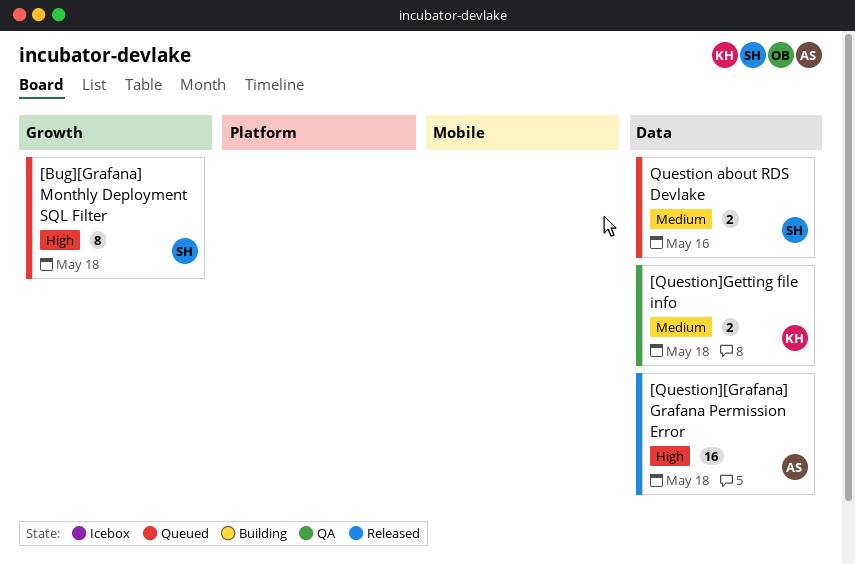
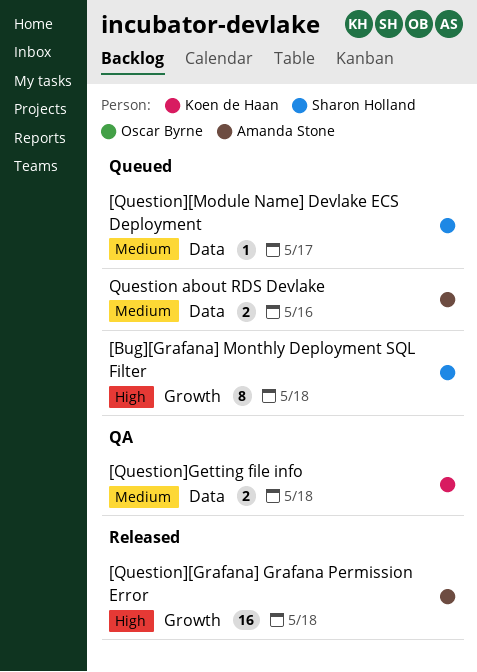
[Question][Grafana] Grafana Permission Error, label: Data -> Growth
[Question][Module Name] Devlake ECS Deployment: none -> present
Question about RDS Devlake, owner: Sharon Holland -> Amanda Stone

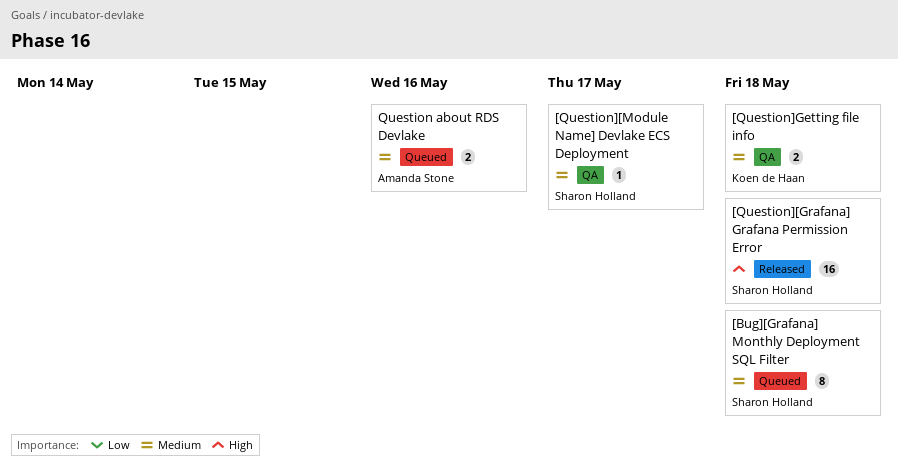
[Bug][Grafana] Monthly Deployment SQL Filter, priority: High -> Medium
[Question][Grafana] Grafana Permission Error, owner: Amanda Stone -> Sharon Holland
[Question][Module Name] Devlake ECS Deployment, status: Queued -> QA

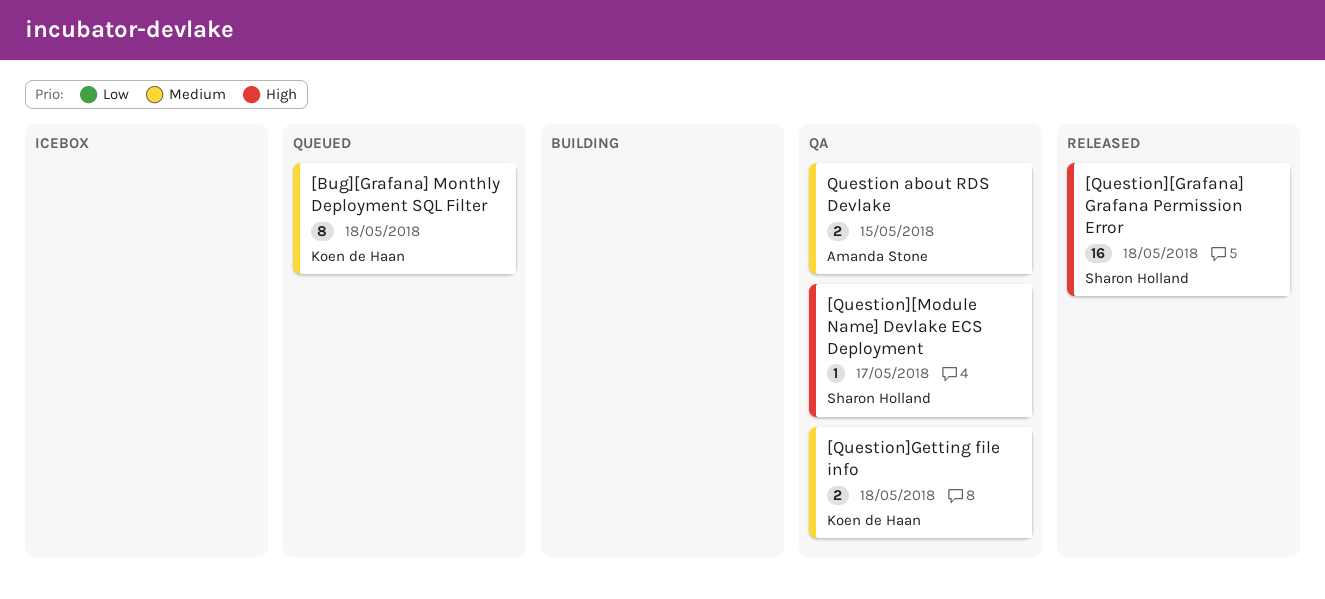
[Bug][Grafana] Monthly Deployment SQL Filter, owner: Sharon Holland -> Koen de Haan
[Question][Module Name] Devlake ECS Deployment, priority: Medium -> High
Question about RDS Devlake, status: Queued -> QA
Question about RDS Devlake, due: May 16 -> May 15

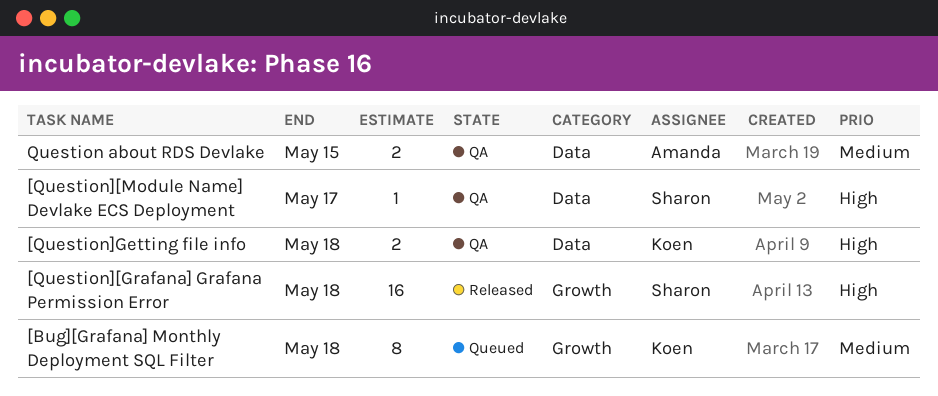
[Question]Getting file info, priority: Medium -> High

